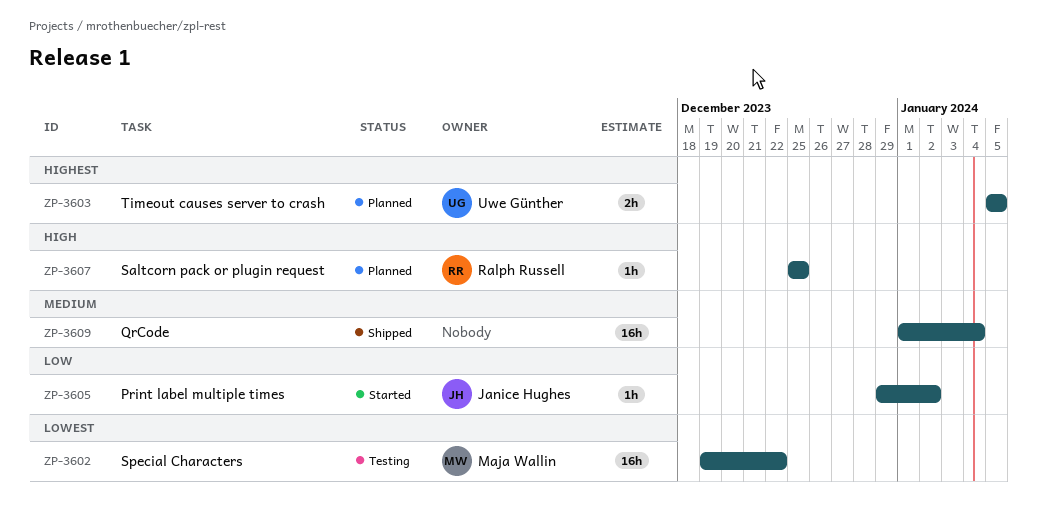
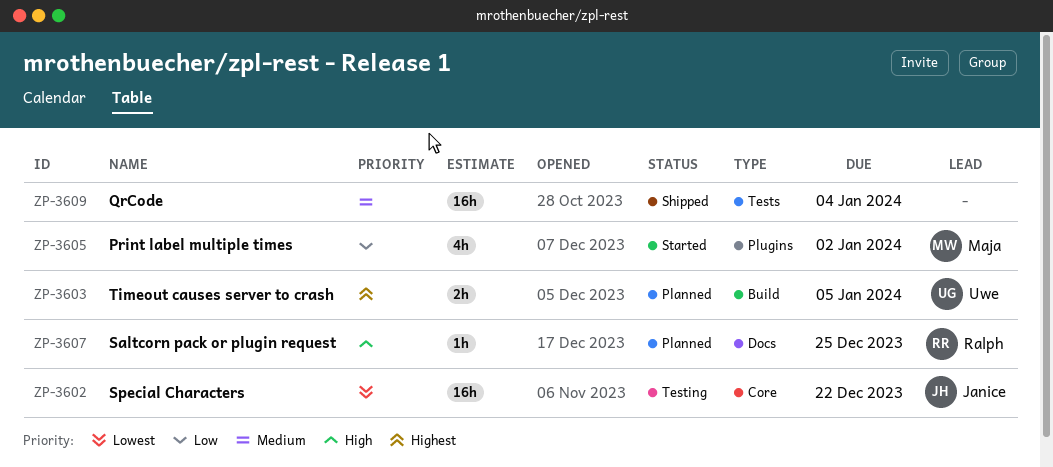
ZP-3602, owner: Maja Wallin -> Janice Hughes
ZP-3605, owner: Janice Hughes -> Maja Wallin
ZP-3605, estimate: 1h -> 4h

